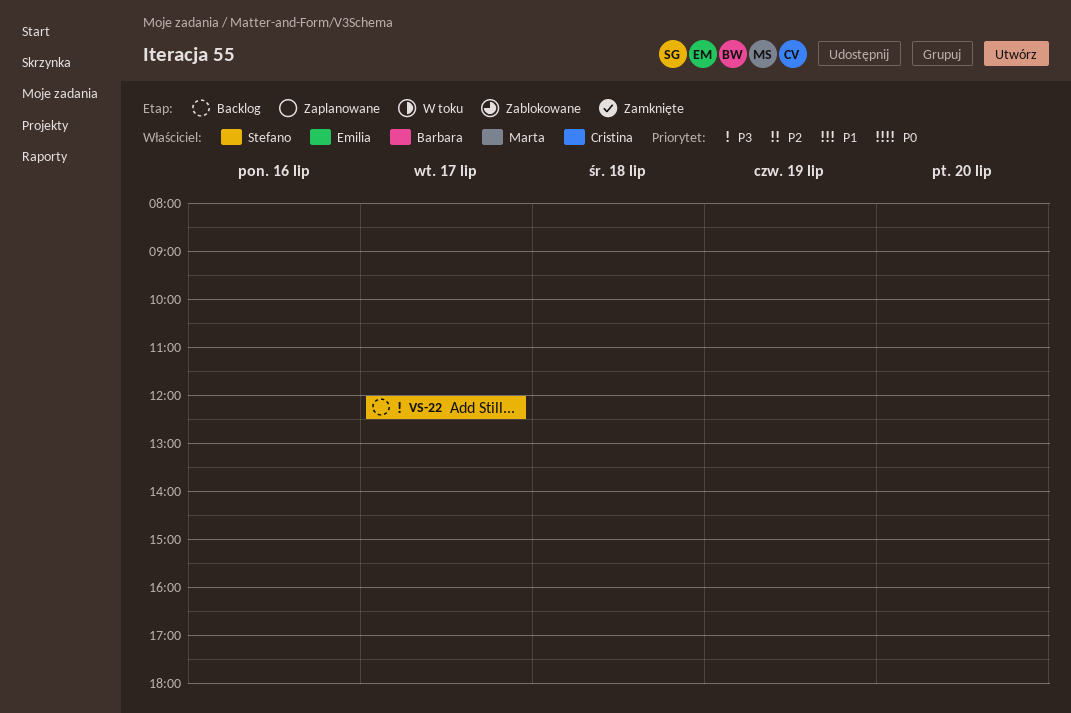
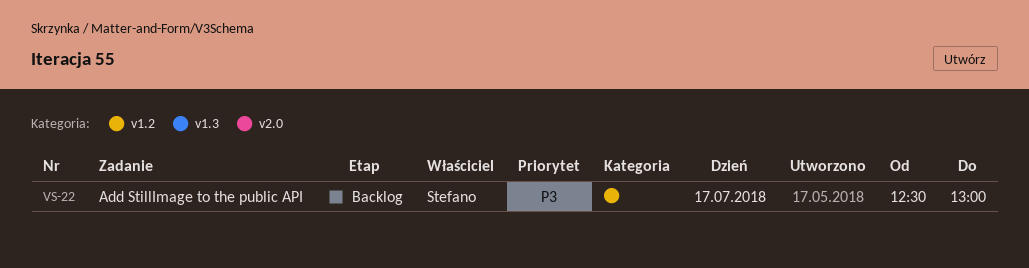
VS-22, begins: 12:00 -> 12:30
VS-22, ends: 12:30 -> 13:00

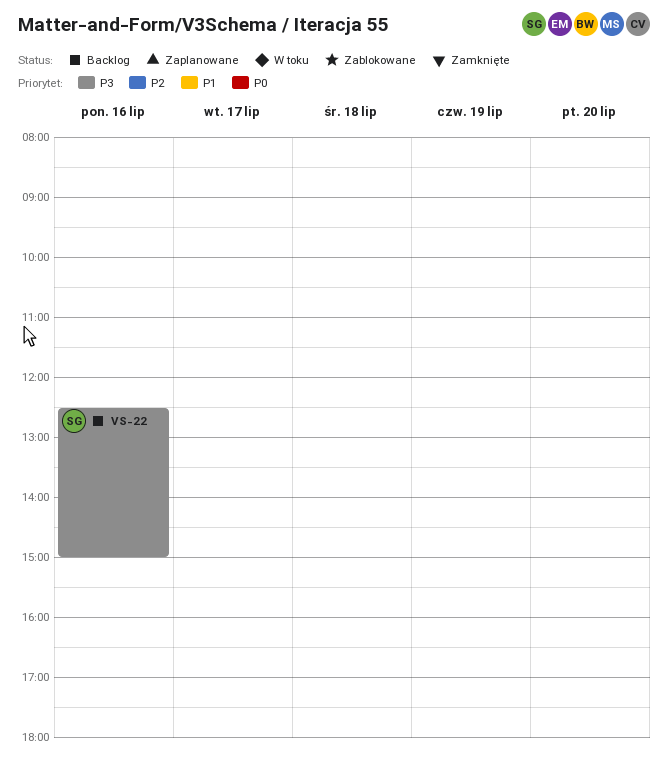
VS-22, day: Jul 17 -> Jul 16
VS-22, ends: 13:00 -> 15:00

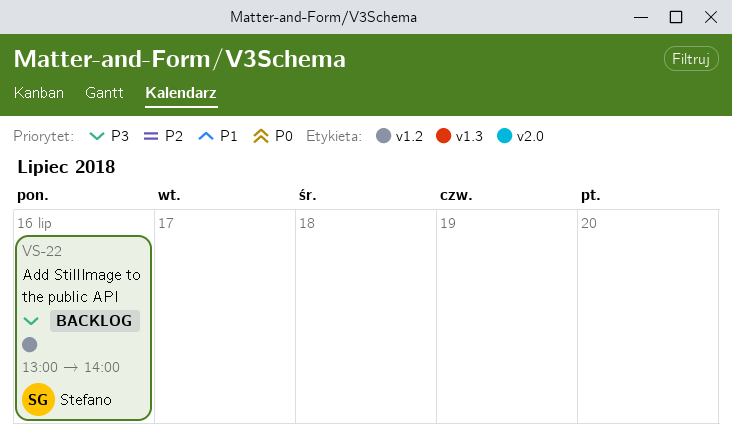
VS-22, begins: 12:30 -> 13:00
VS-22, ends: 15:00 -> 14:00

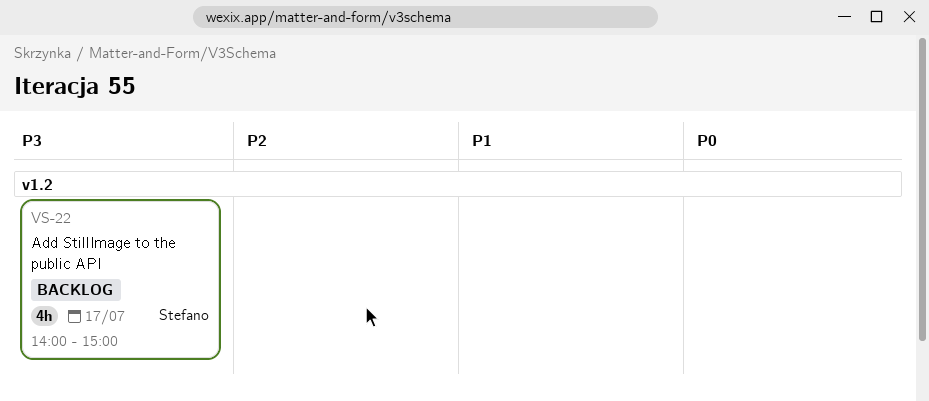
VS-22, day: Jul 16 -> Jul 17
VS-22, begins: 13:00 -> 14:00
VS-22, ends: 14:00 -> 15:00

